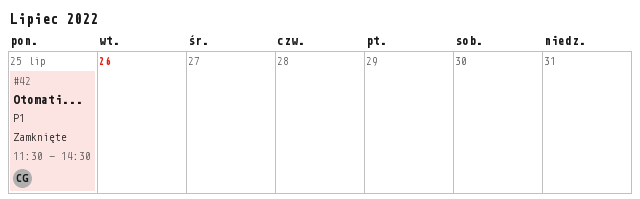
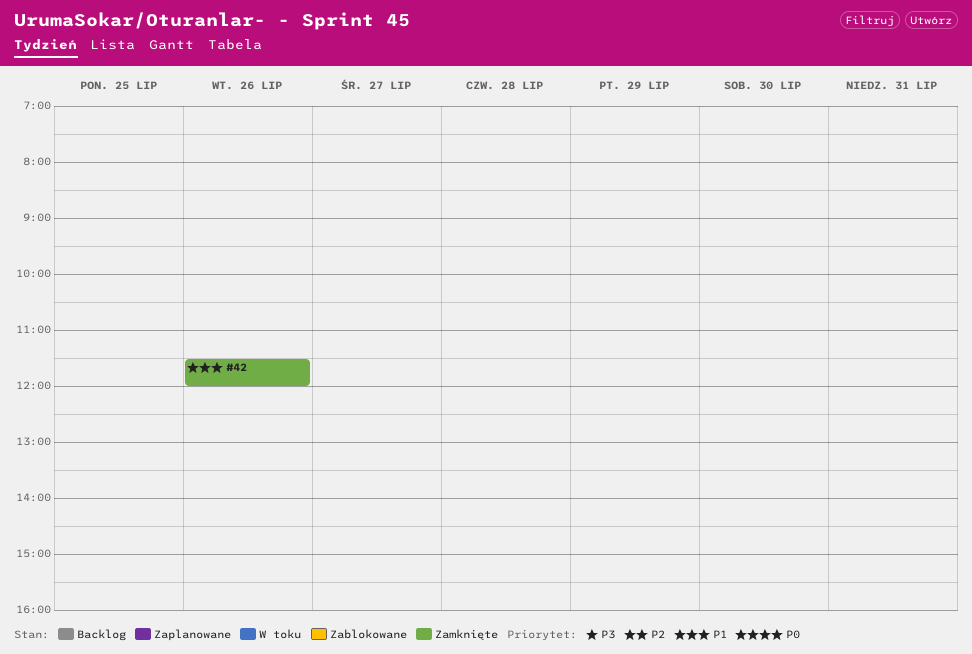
#42, day: Jul 25 -> Jul 26
#42, ends: 14:30 -> 12:00

